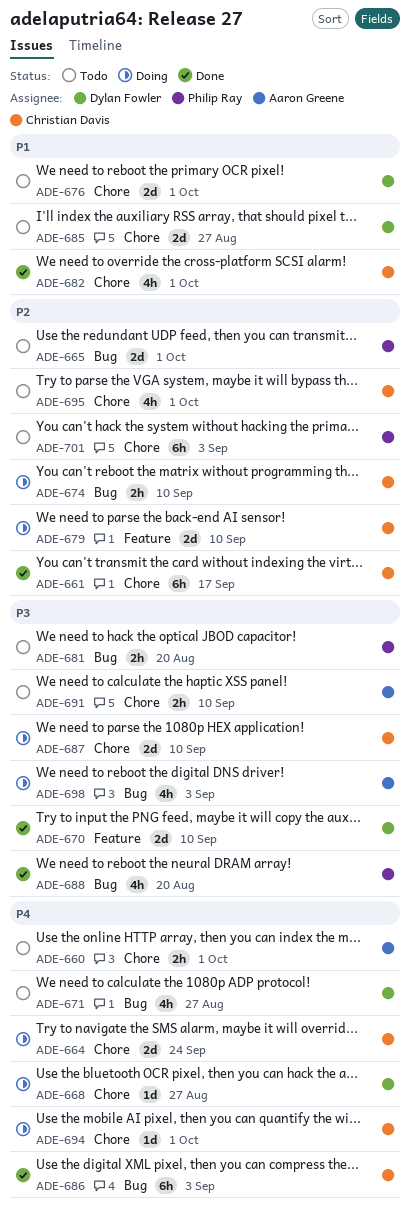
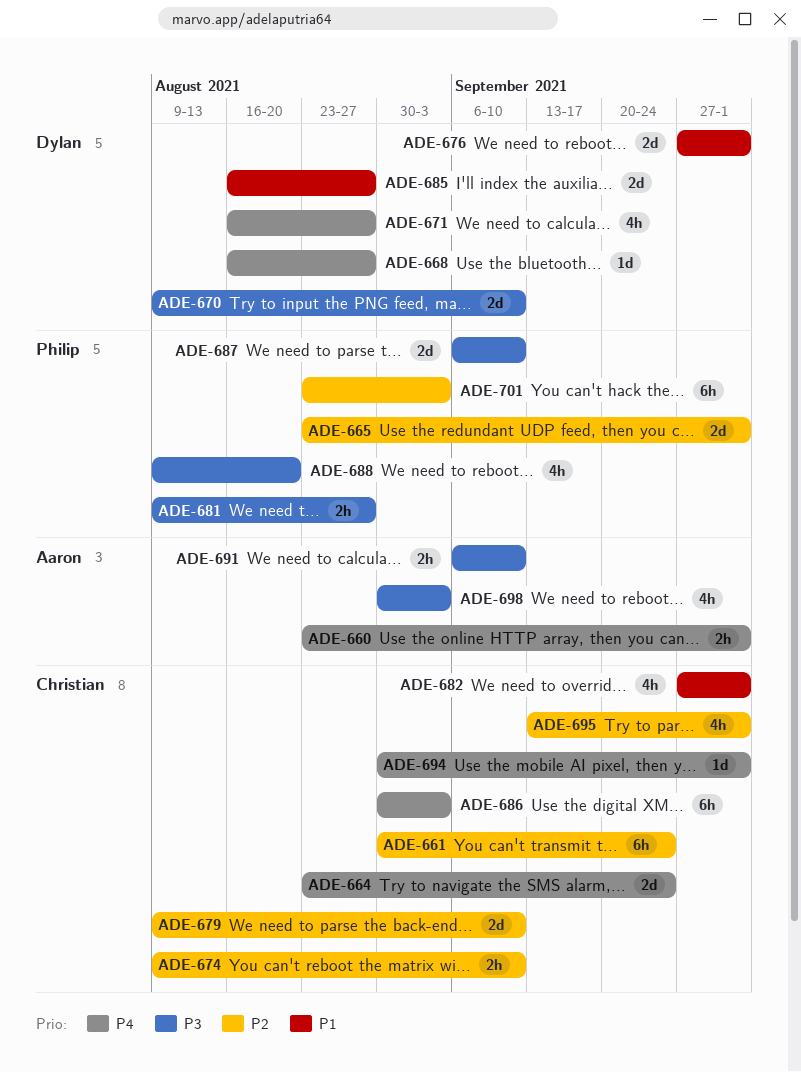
ADE-661, due: Sep 17 -> Sep 24
ADE-681, due: Aug 20 -> Aug 27
ADE-687, owner: Christian Davis -> Philip Ray

